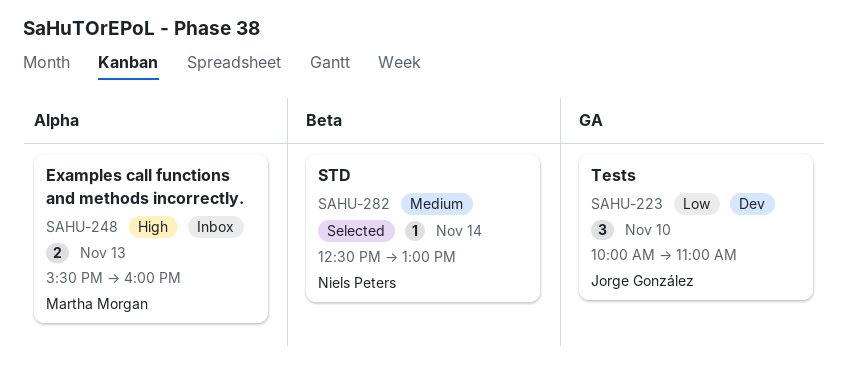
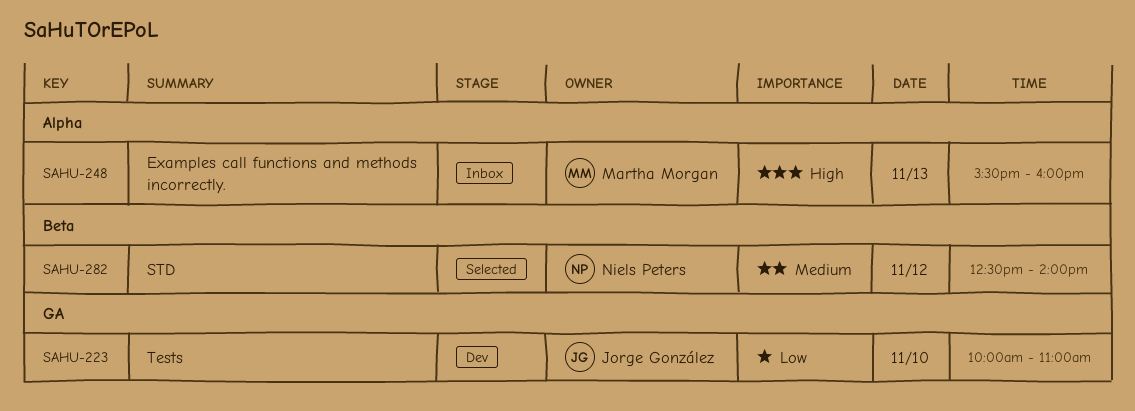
SAHU-282, day: Nov 14 -> Nov 12
SAHU-282, ends: 13:00 -> 14:00

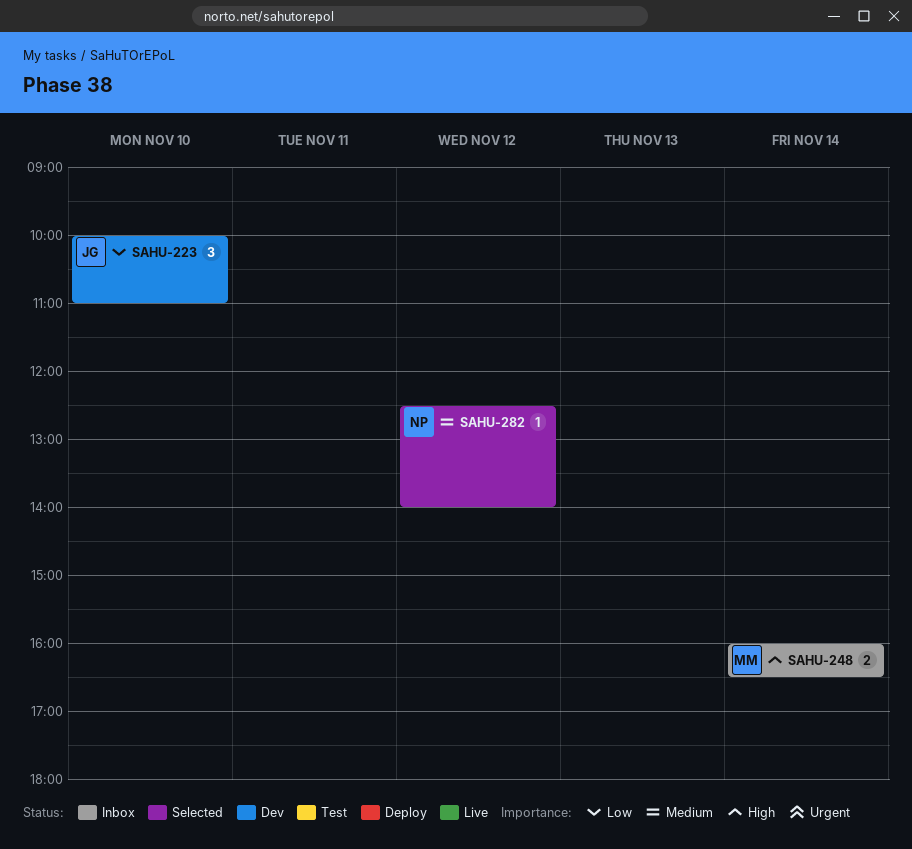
SAHU-248, day: Nov 13 -> Nov 14
SAHU-248, begins: 15:30 -> 16:00
SAHU-248, ends: 16:00 -> 16:30

